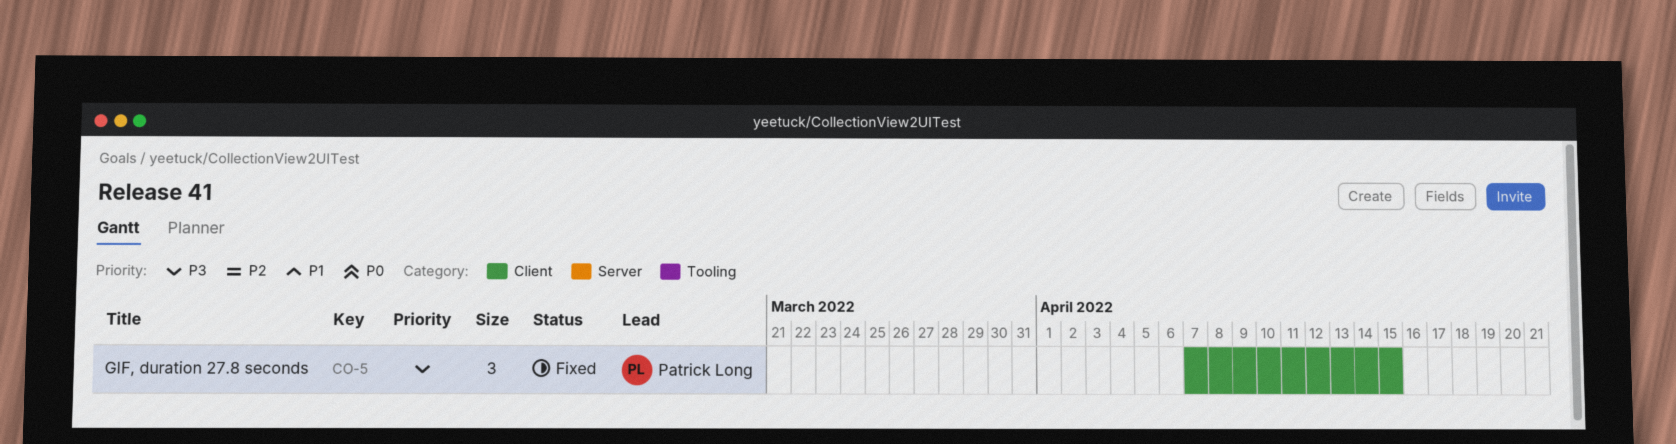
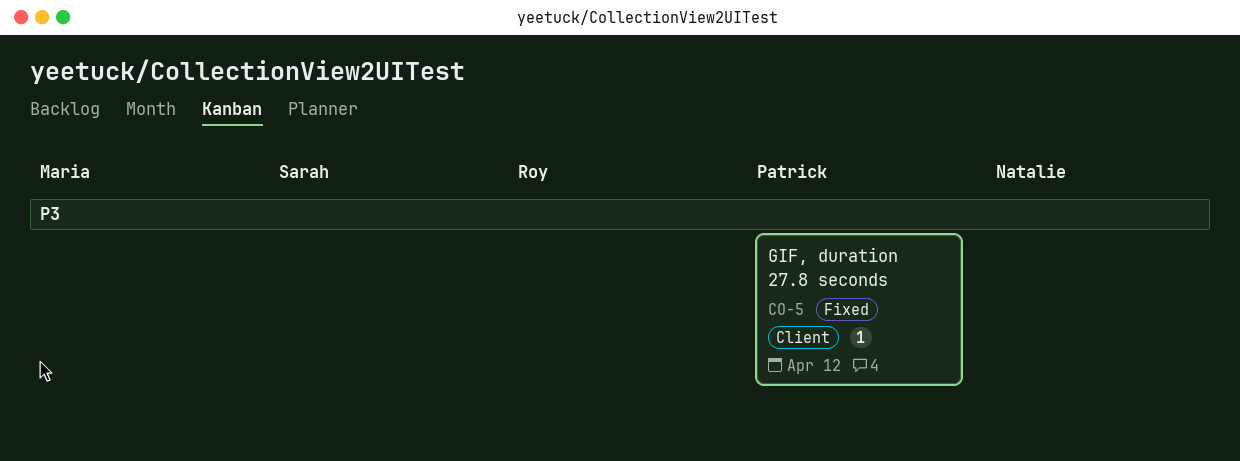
CO-5, estimate: 3 -> 1
CO-5, due: Apr 15 -> Apr 12

